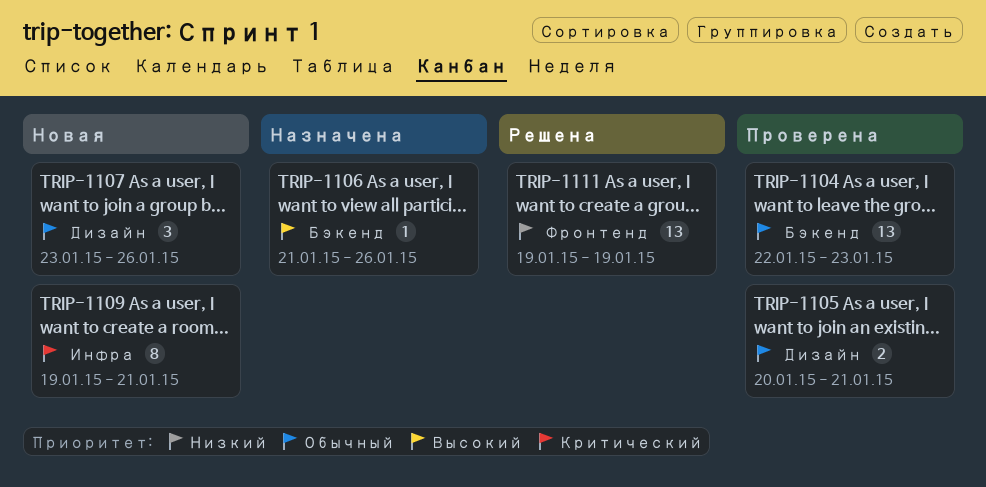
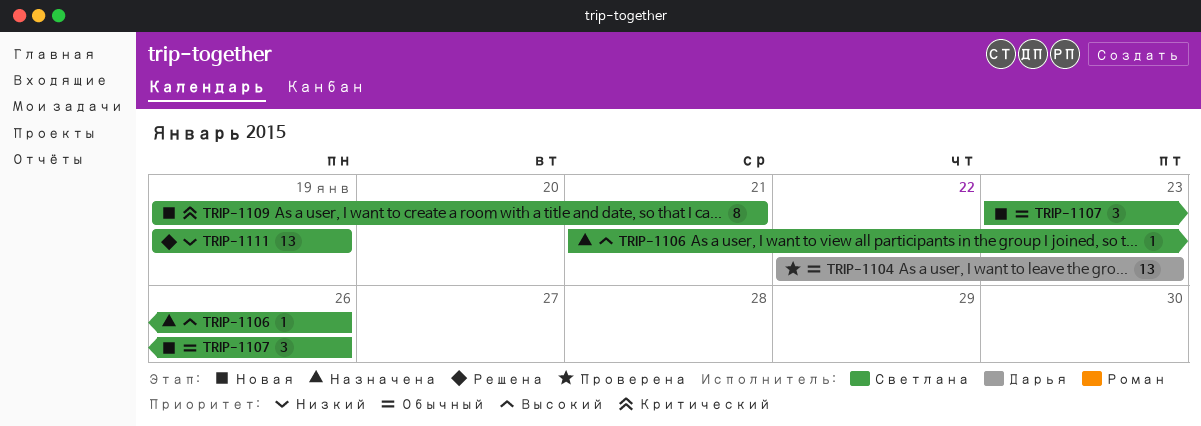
TRIP-1105: present -> none

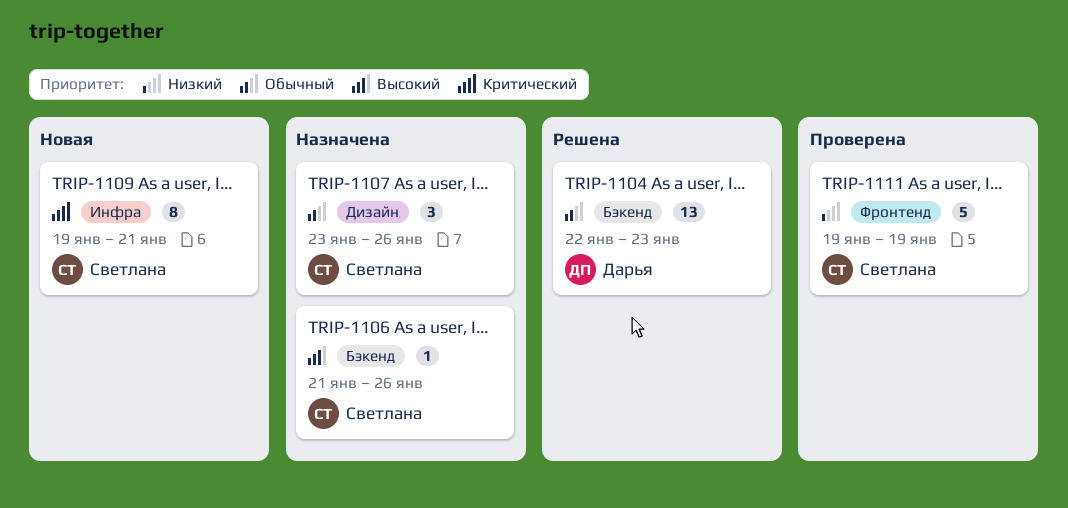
TRIP-1104, status: Проверена -> Решена
TRIP-1107, status: Новая -> Назначена
TRIP-1111, status: Решена -> Проверена
TRIP-1111, estimate: 13 -> 5

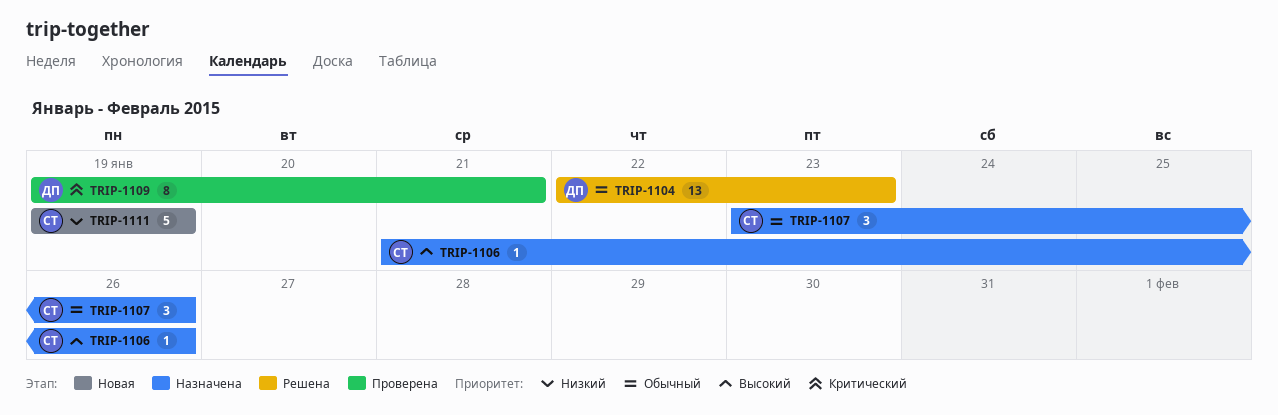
TRIP-1109, status: Новая -> Проверена
TRIP-1109, owner: Светлана -> Дарья
TRIP-1111, status: Проверена -> Новая

